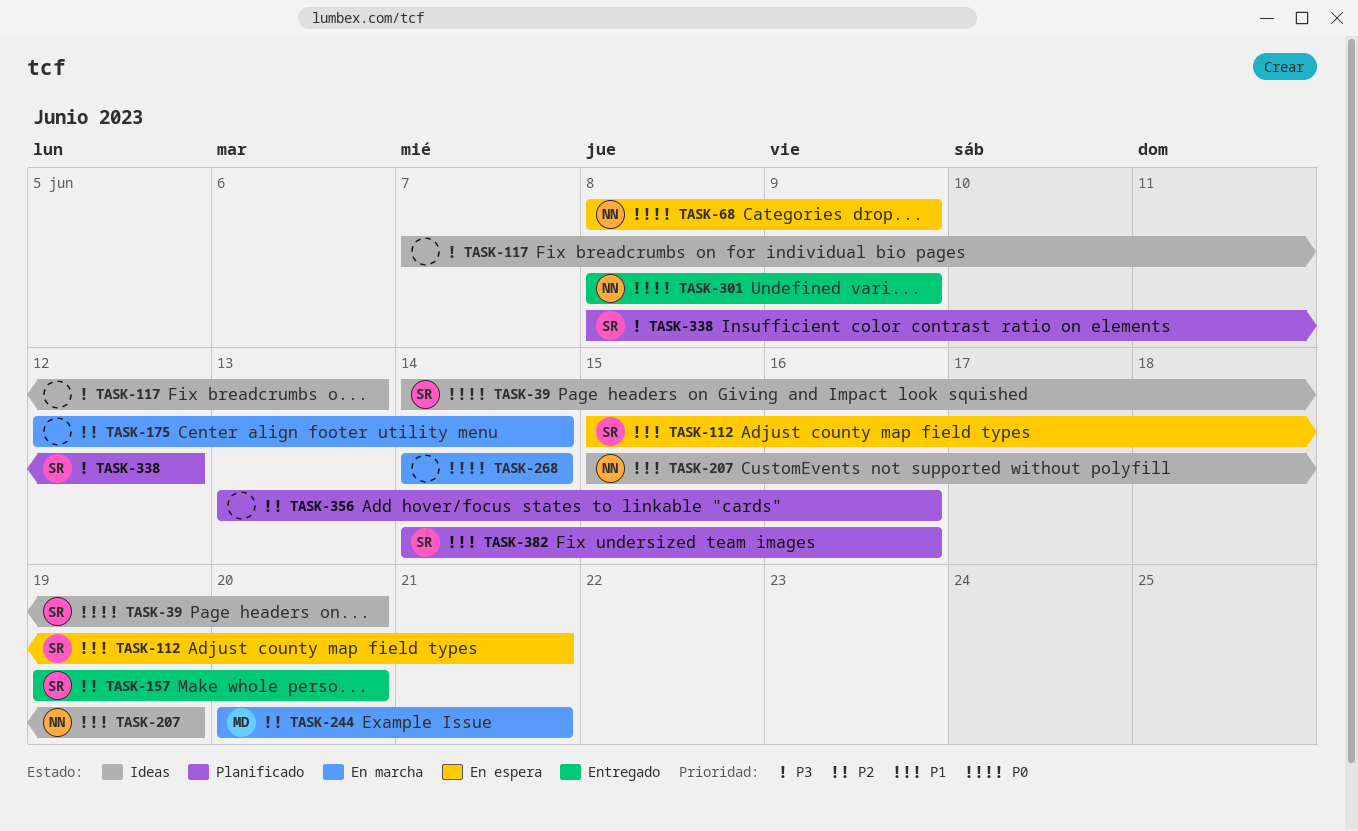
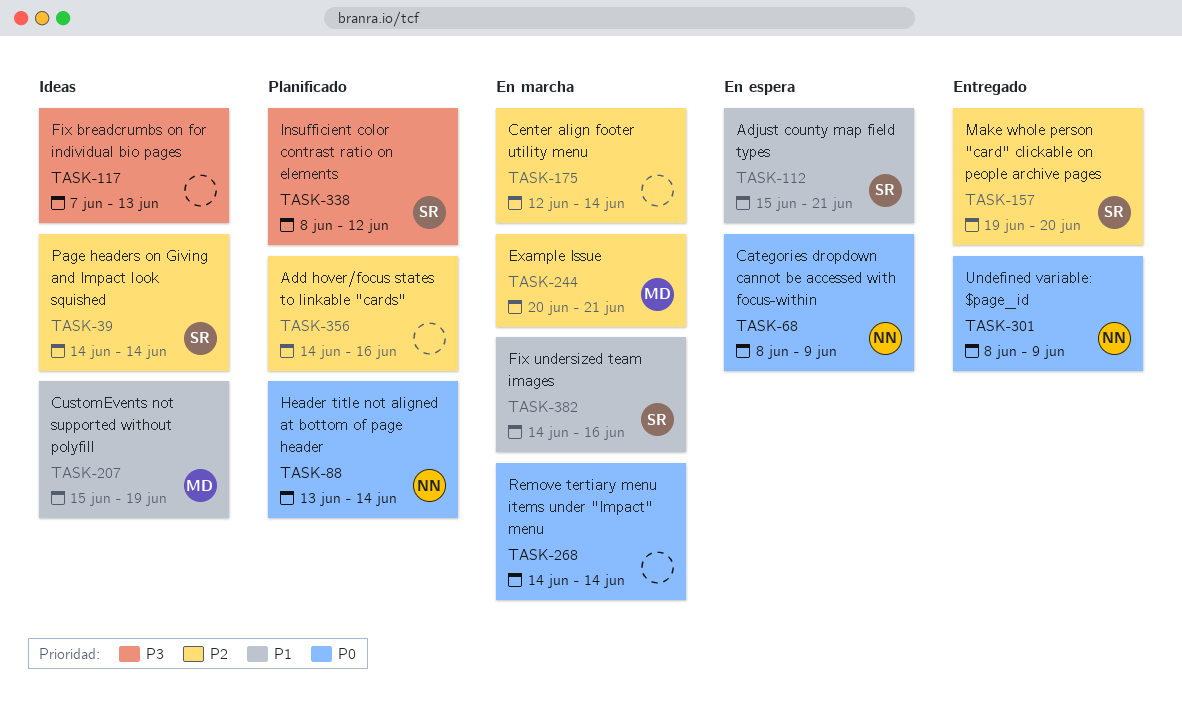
TASK-39, priority: P0 -> P2
TASK-39, due: Jun 20 -> Jun 14
TASK-88: none -> present
TASK-207, owner: NN -> MD
TASK-356, start: Jun 13 -> Jun 14
TASK-382, status: Planificado -> En marcha

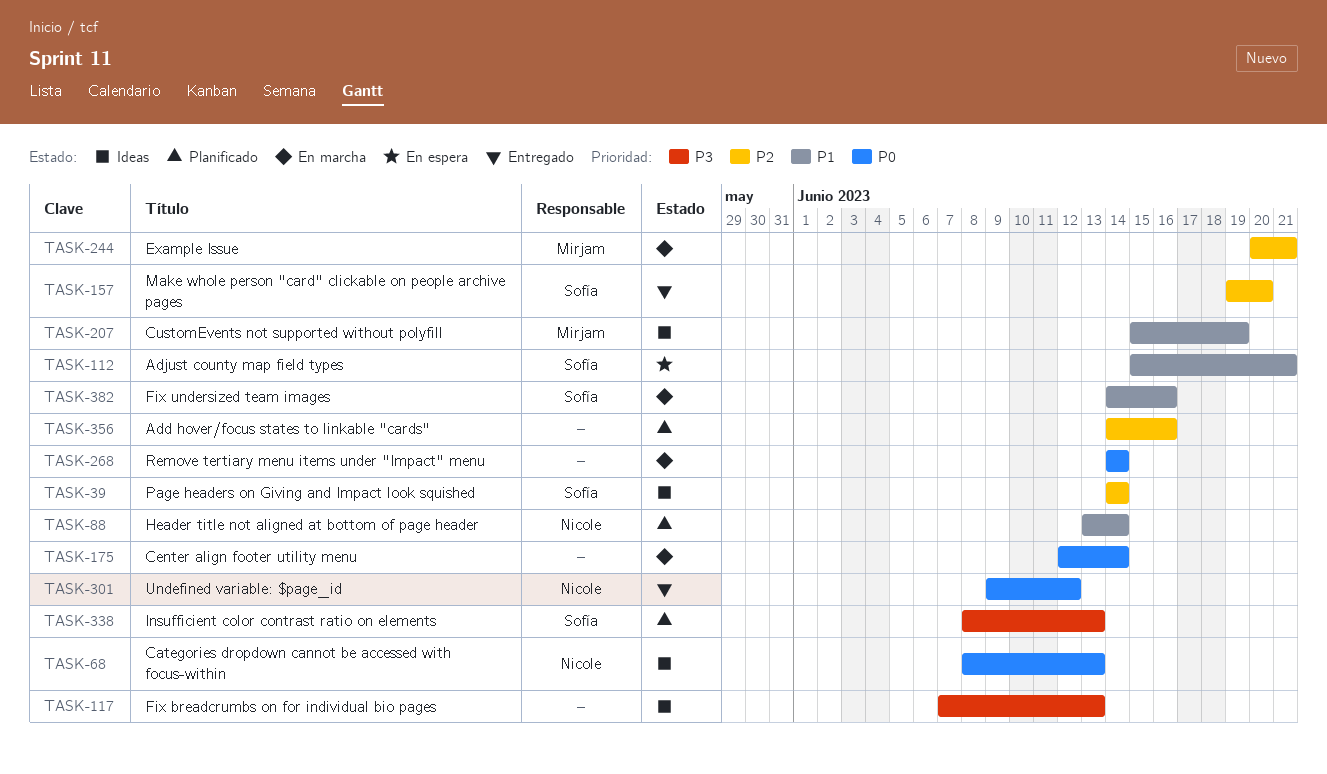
TASK-68, status: En espera -> Ideas
TASK-68, due: Jun 9 -> Jun 13
TASK-88, priority: P0 -> P1
TASK-175, priority: P2 -> P0
TASK-301, start: Jun 8 -> Jun 9
TASK-301, due: Jun 9 -> Jun 12
TASK-338, due: Jun 12 -> Jun 13

